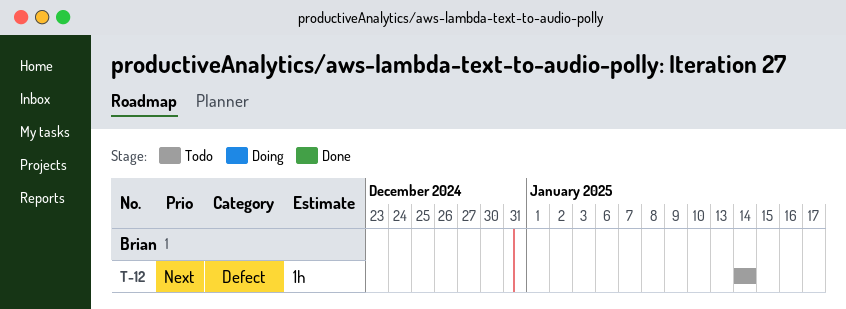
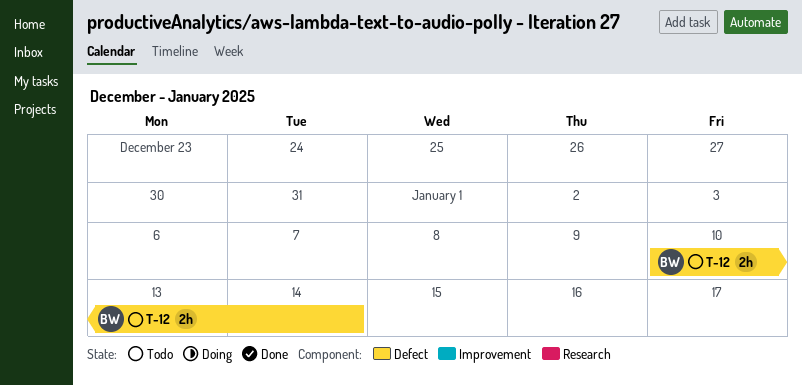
T-12, estimate: 1h -> 2h
T-12, start: Jan 14 -> Jan 10

